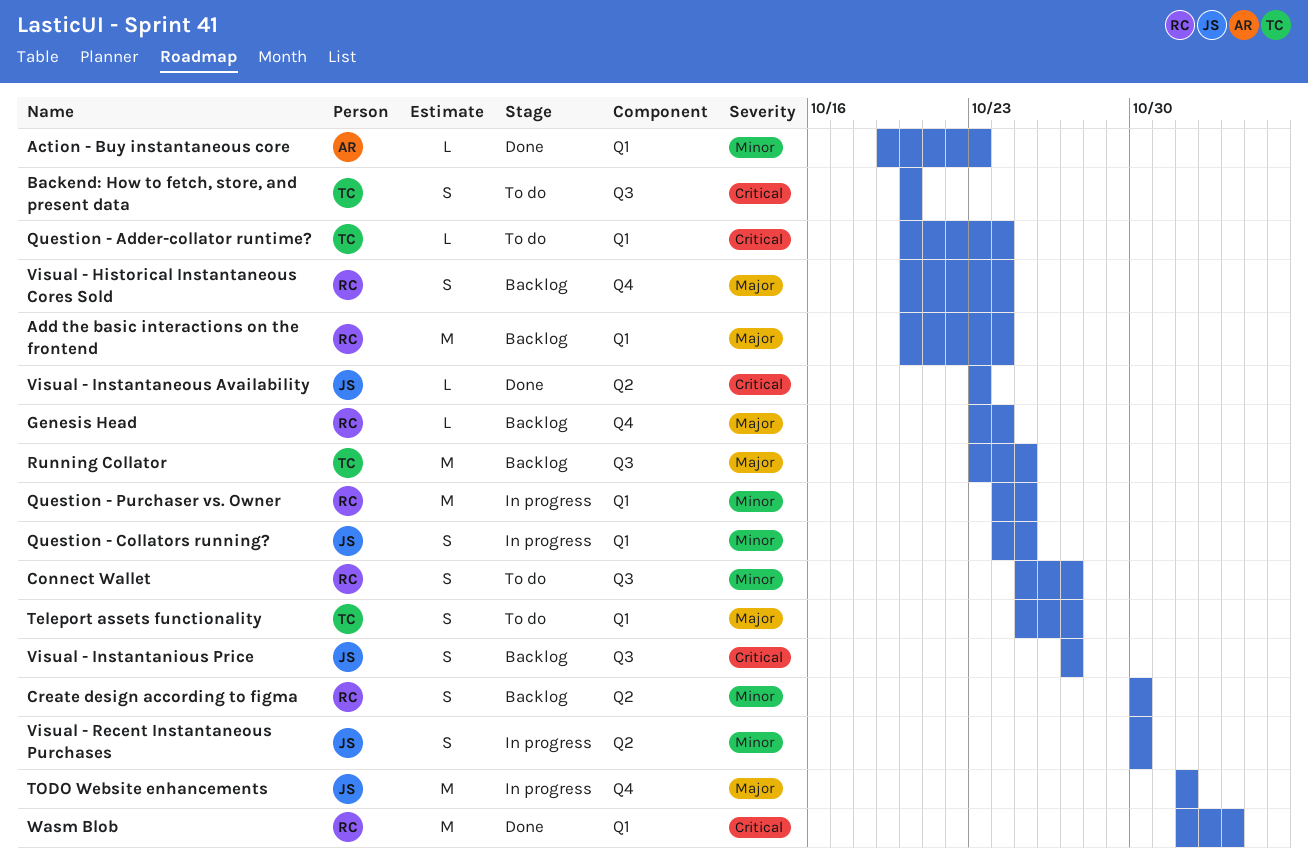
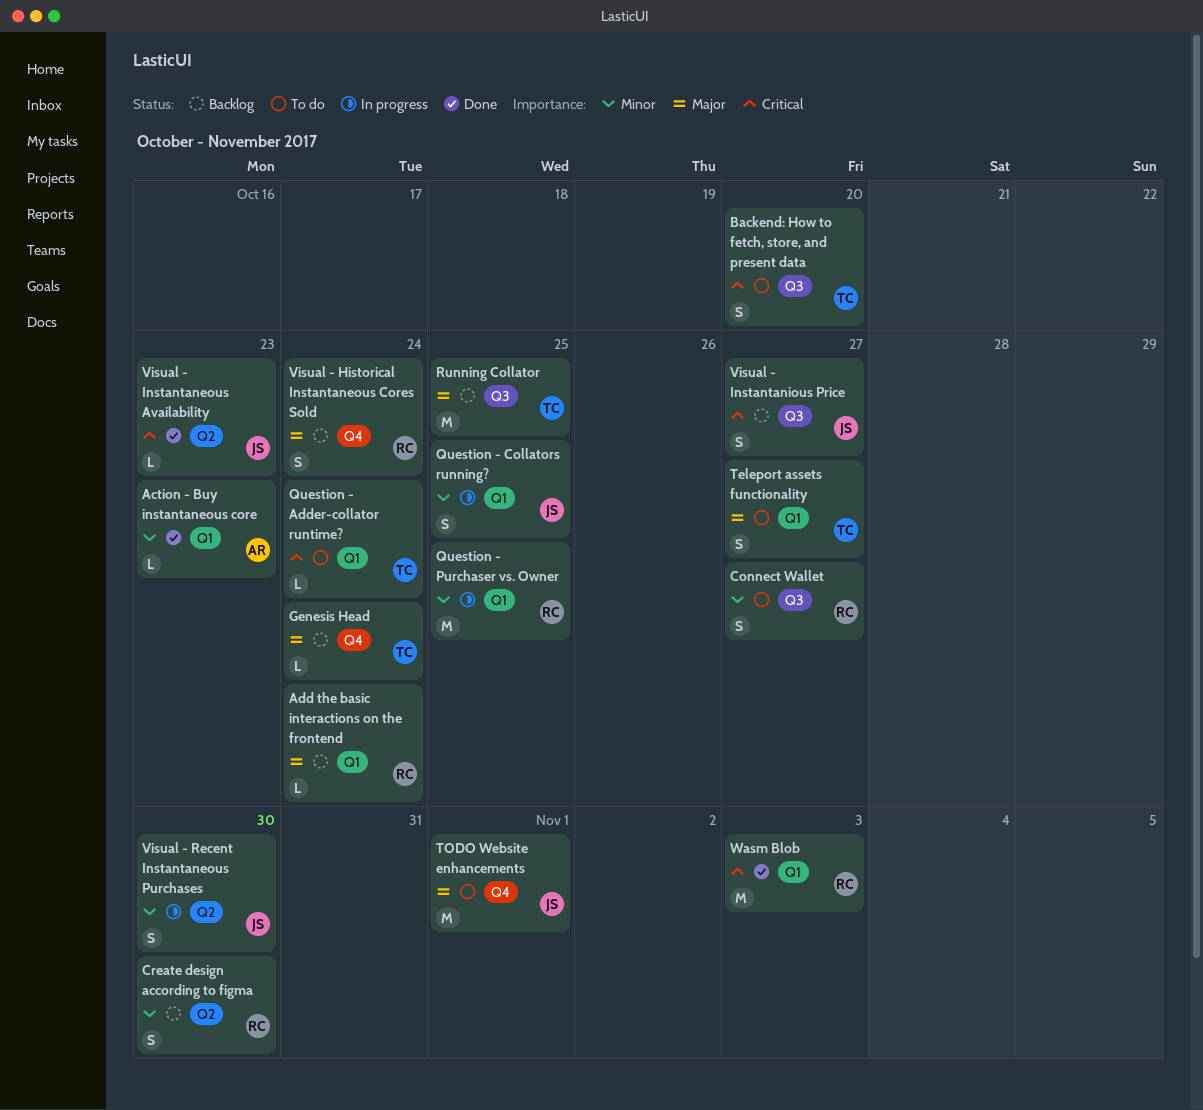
Add the basic interactions on the frontend, estimate: M -> L
Genesis Head, owner: RC -> TC
TODO Website enhancements, status: In progress -> To do

